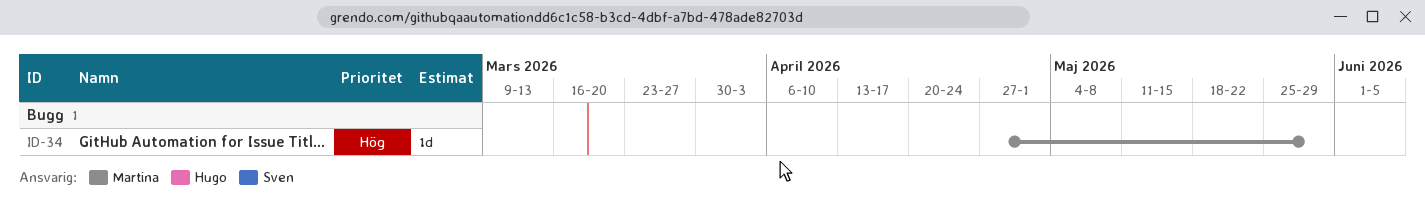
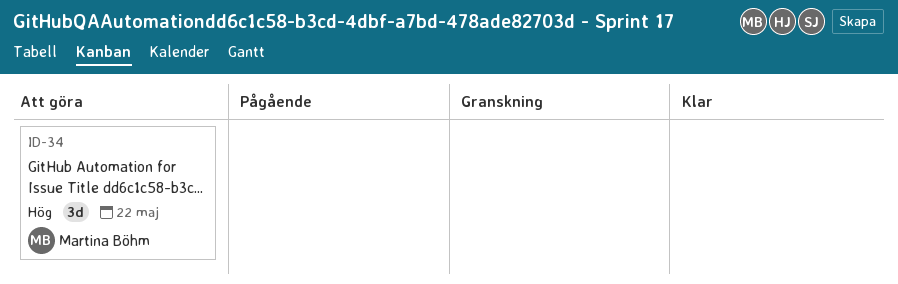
ID-34, estimate: 1d -> 3d
ID-34, due: May 29 -> May 22

